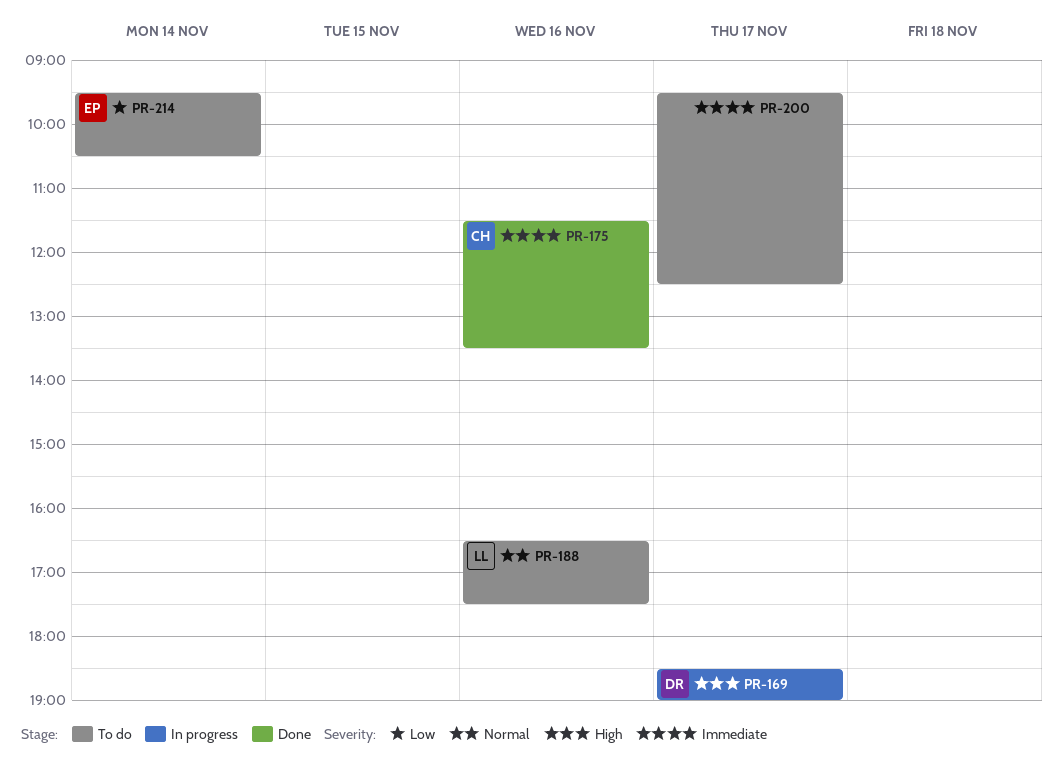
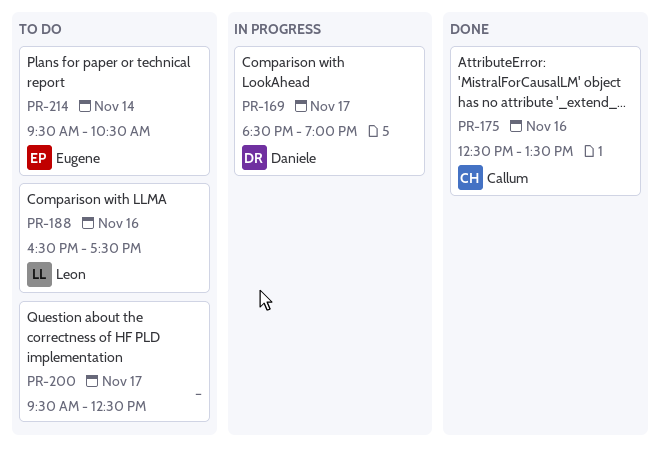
PR-175, begins: 11:30 -> 12:30

